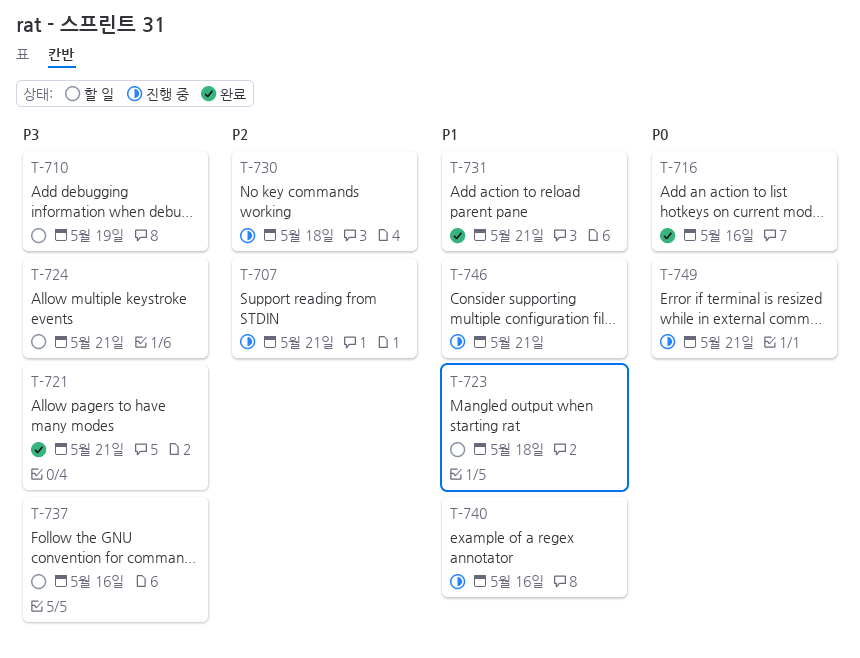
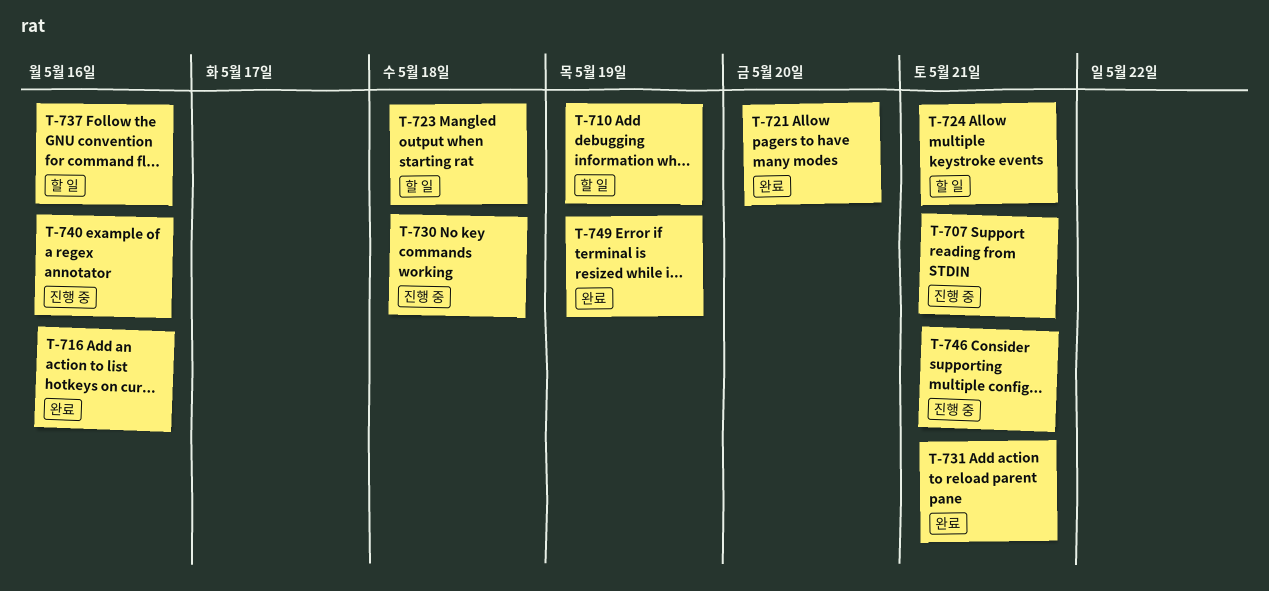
T-721, due: May 21 -> May 20
T-749, status: 진행 중 -> 완료
T-749, due: May 21 -> May 19

